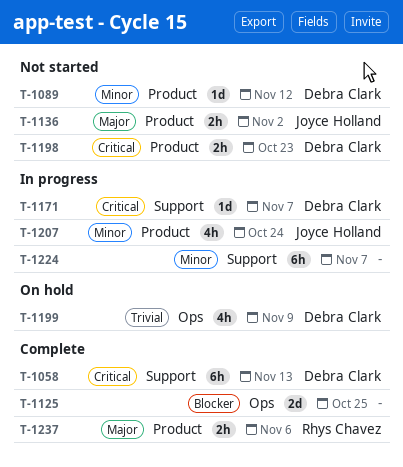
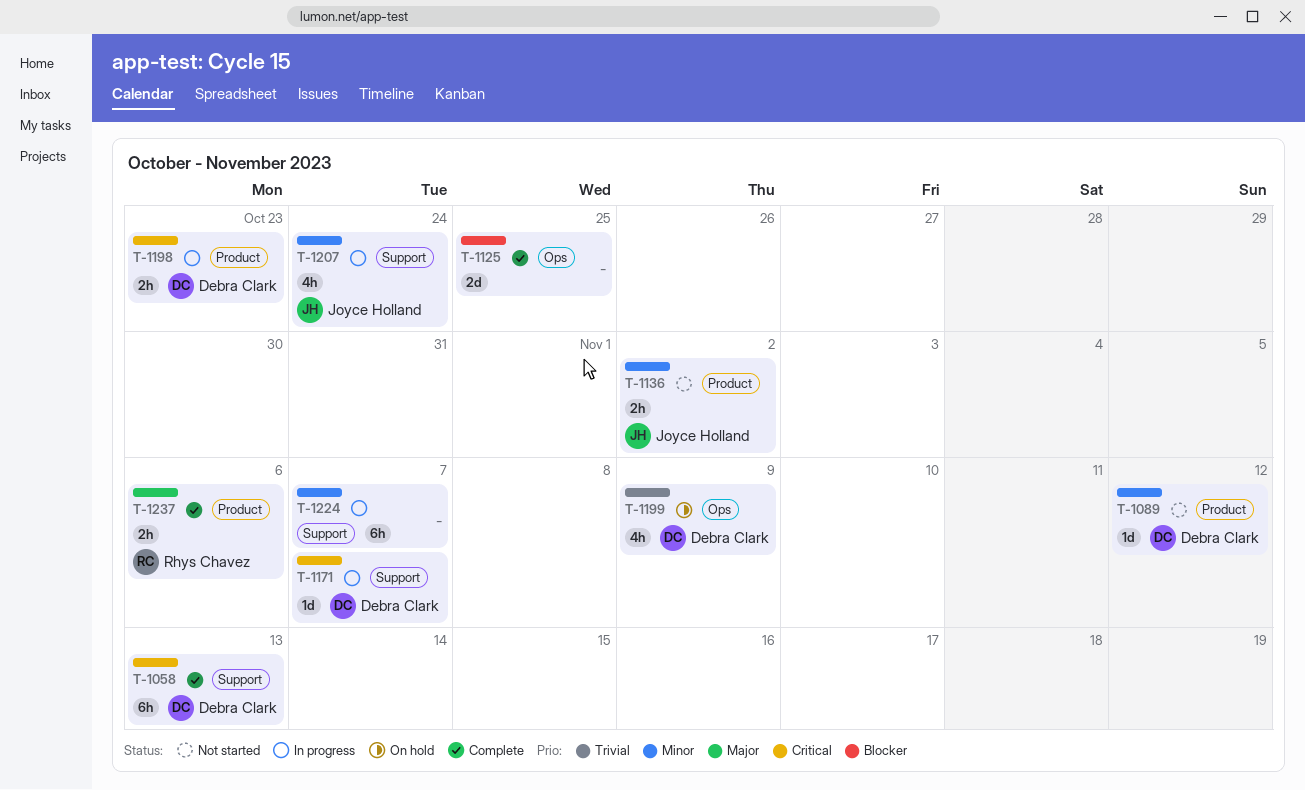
T-1136, priority: Major -> Minor
T-1198, status: Not started -> In progress
T-1207, label: Product -> Support

